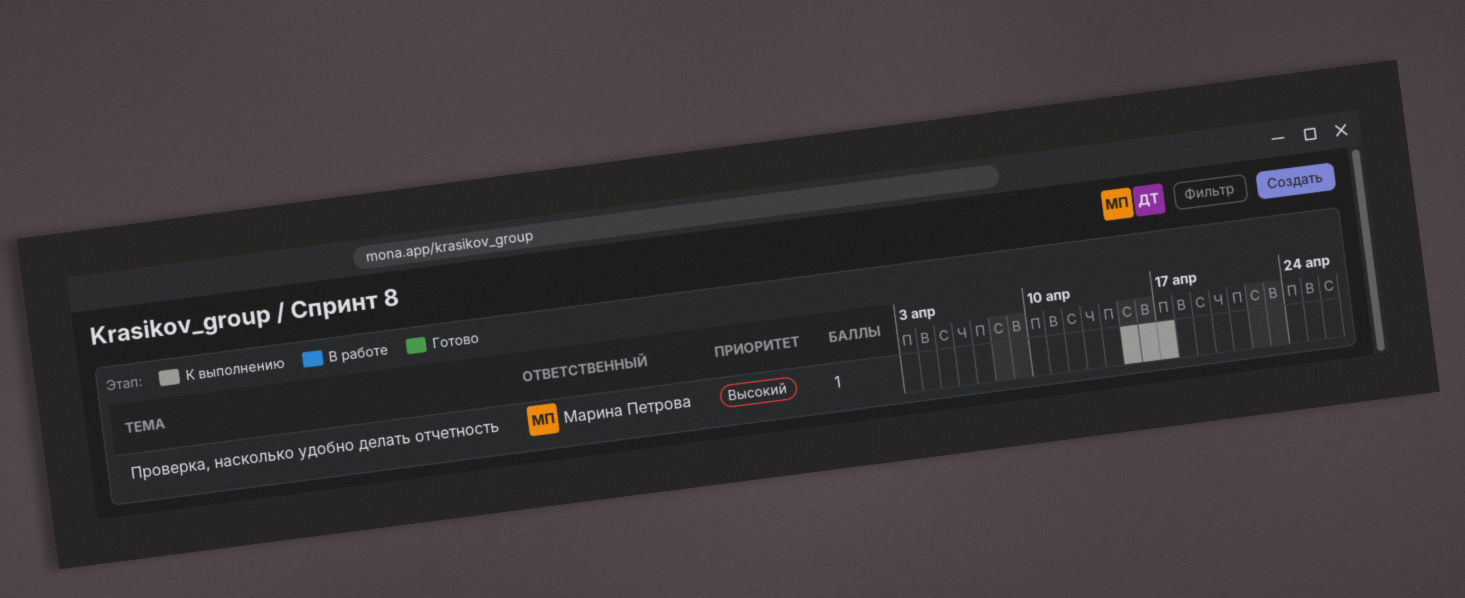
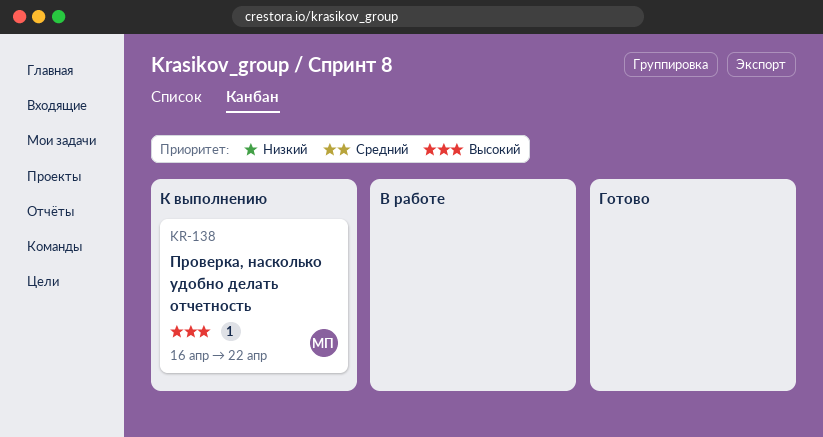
Проверка, насколько удобно делать отчетность, start: Apr 15 -> Apr 16
Проверка, насколько удобно делать отчетность, due: Apr 17 -> Apr 22

